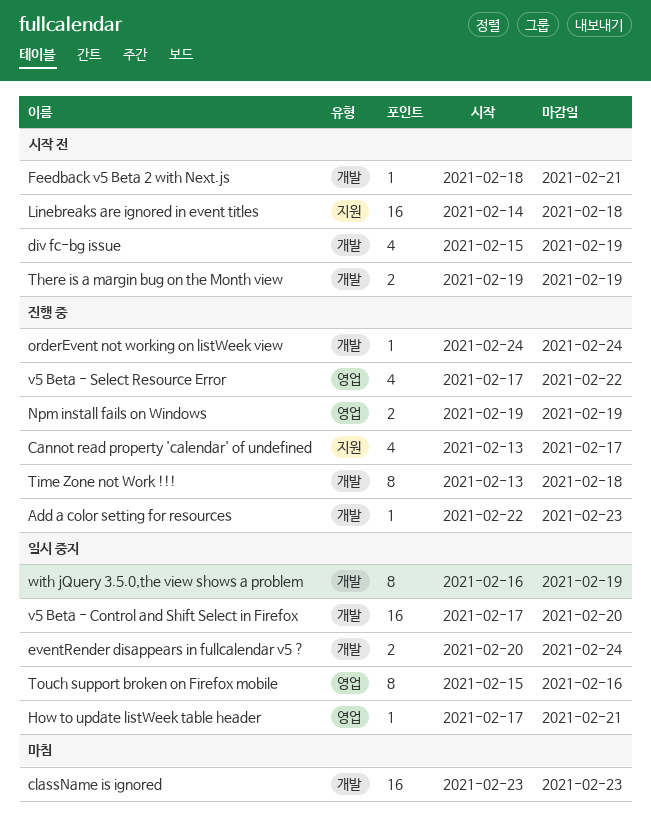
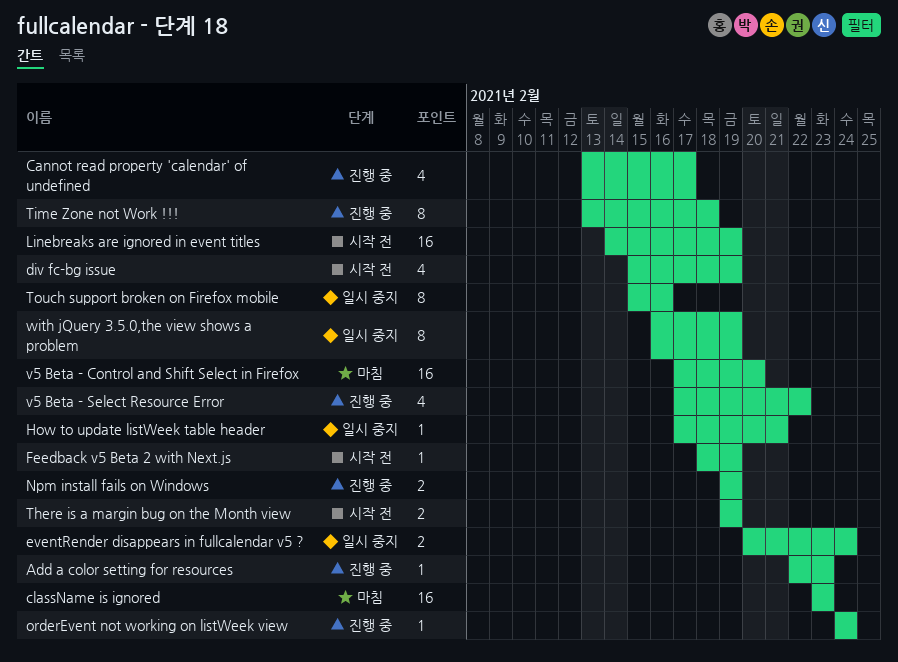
Feedback v5 Beta 2 with Next.js, due: Feb 21 -> Feb 19
Linebreaks are ignored in event titles, due: Feb 18 -> Feb 19
v5 Beta - Control and Shift Select in Firefox, status: 일시 중지 -> 마침

